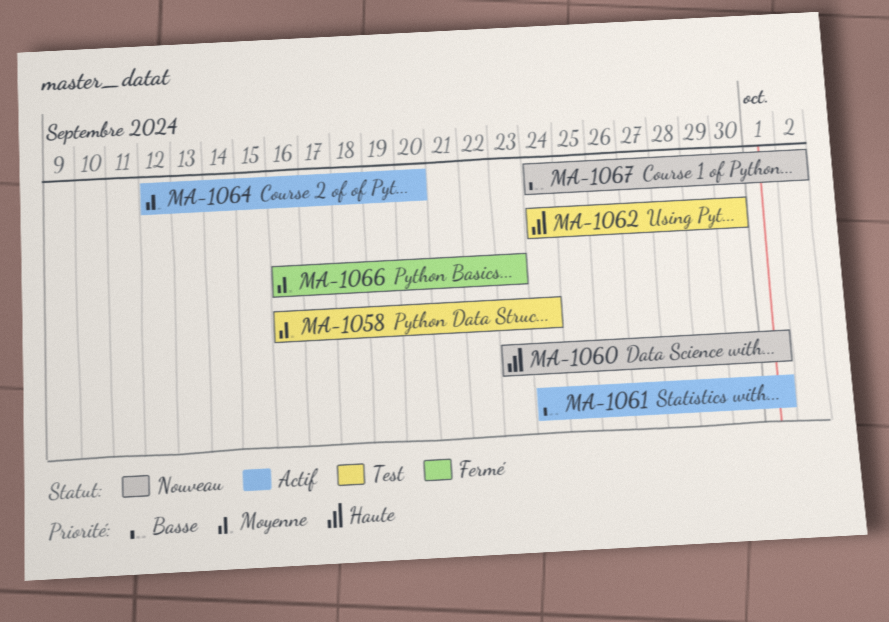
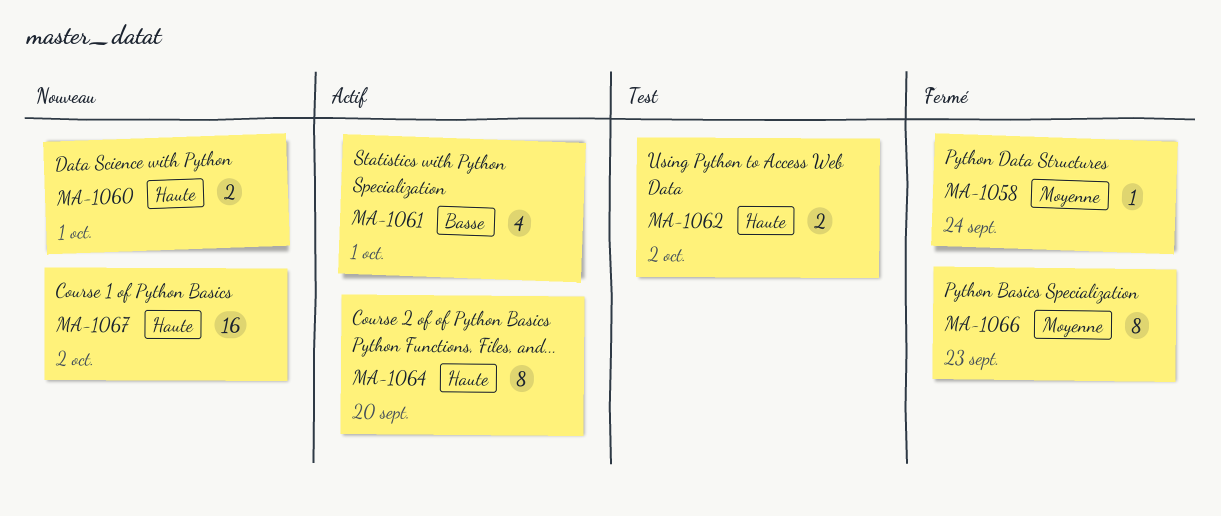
MA-1058, status: Test -> Fermé
MA-1062, due: Sep 30 -> Oct 2
MA-1064, priority: Moyenne -> Haute
MA-1067, priority: Basse -> Haute

